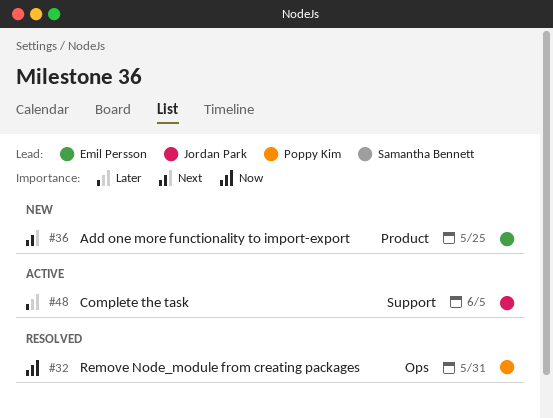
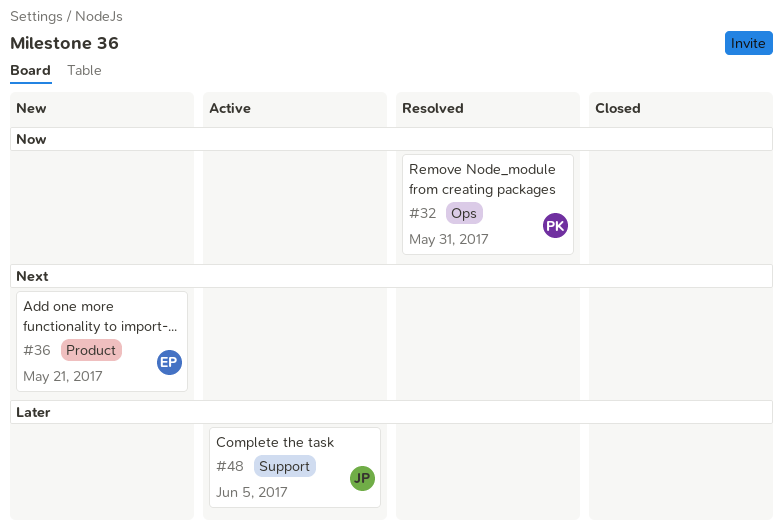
#36, due: May 25 -> May 21

